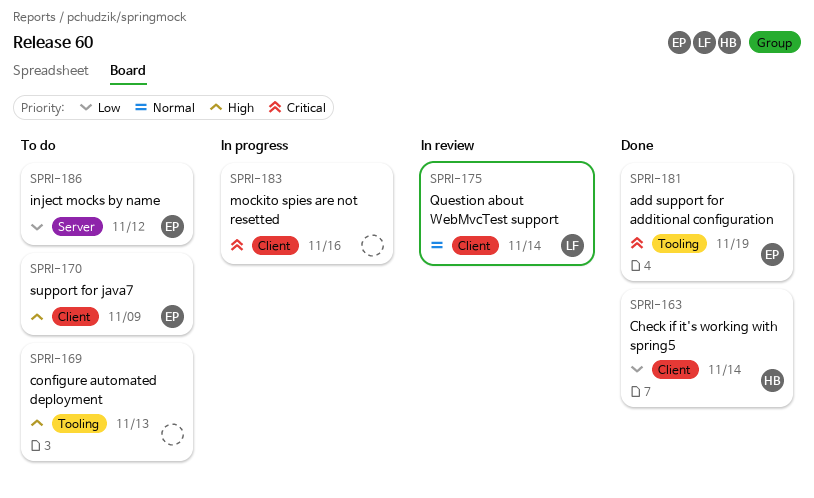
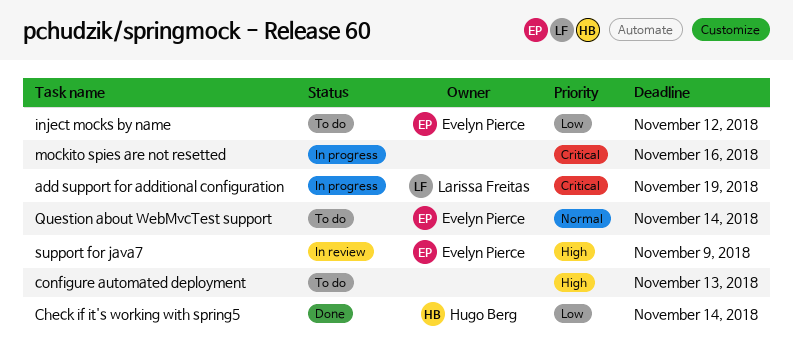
add support for additional configuration, status: Done -> In progress
add support for additional configuration, owner: Evelyn Pierce -> Larissa Freitas
Question about WebMvcTest support, status: In review -> To do
Question about WebMvcTest support, owner: Larissa Freitas -> Evelyn Pierce
support for java7, status: To do -> In review

